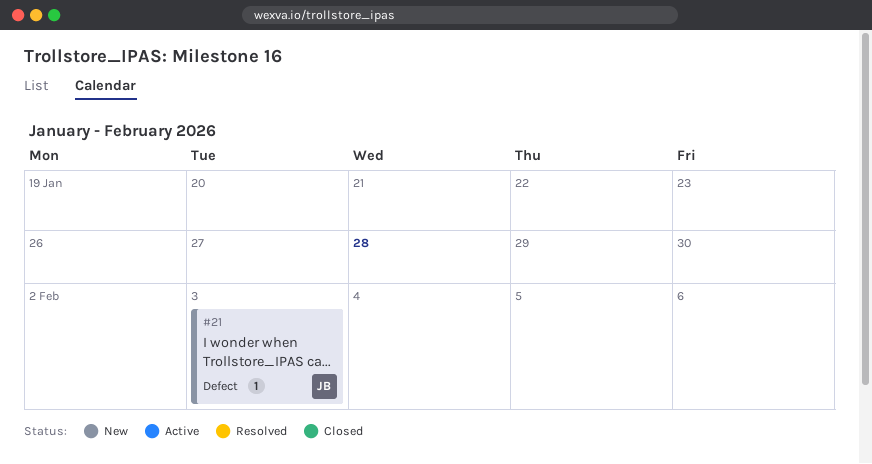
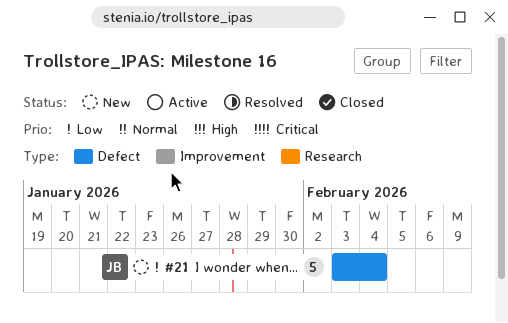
#21, estimate: 1 -> 5
#21, due: Feb 3 -> Feb 4

